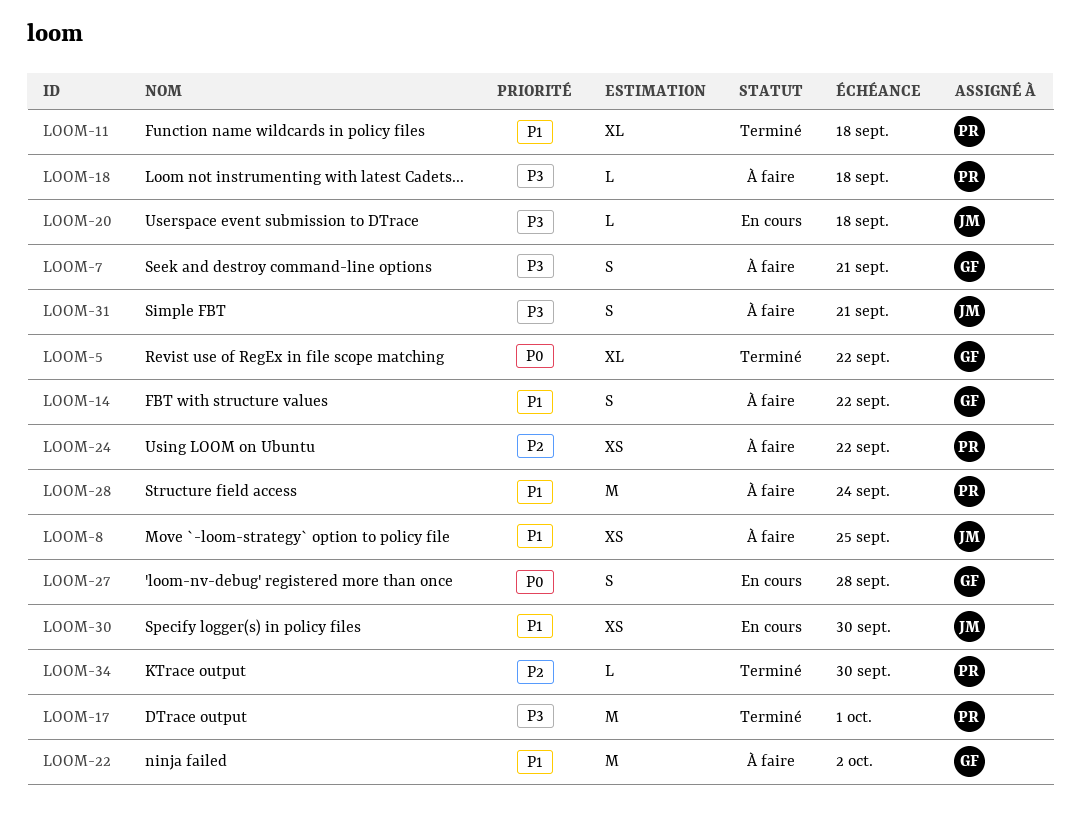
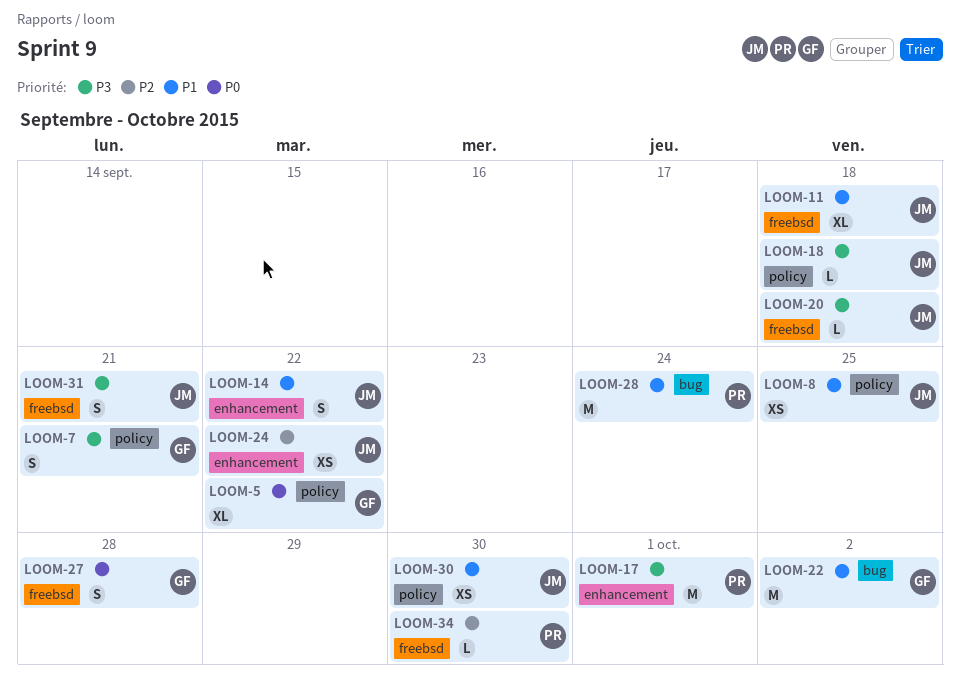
LOOM-11, owner: PR -> JM
LOOM-14, owner: GF -> JM
LOOM-18, owner: PR -> JM
LOOM-24, owner: PR -> JM

